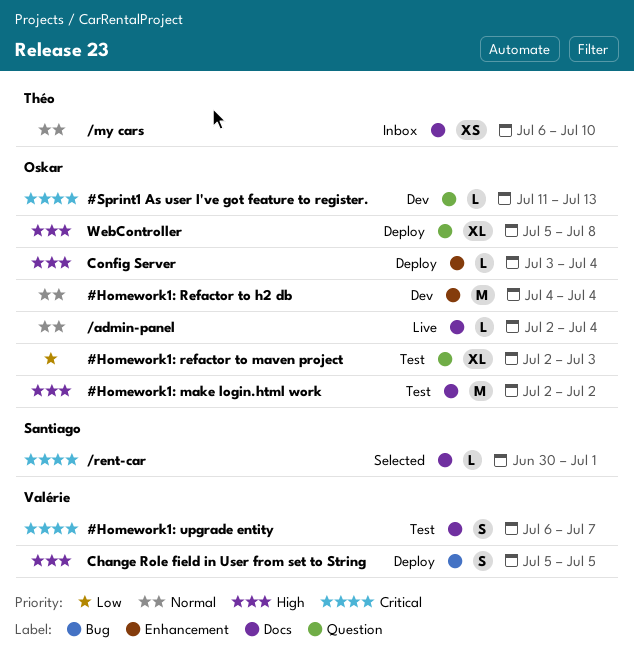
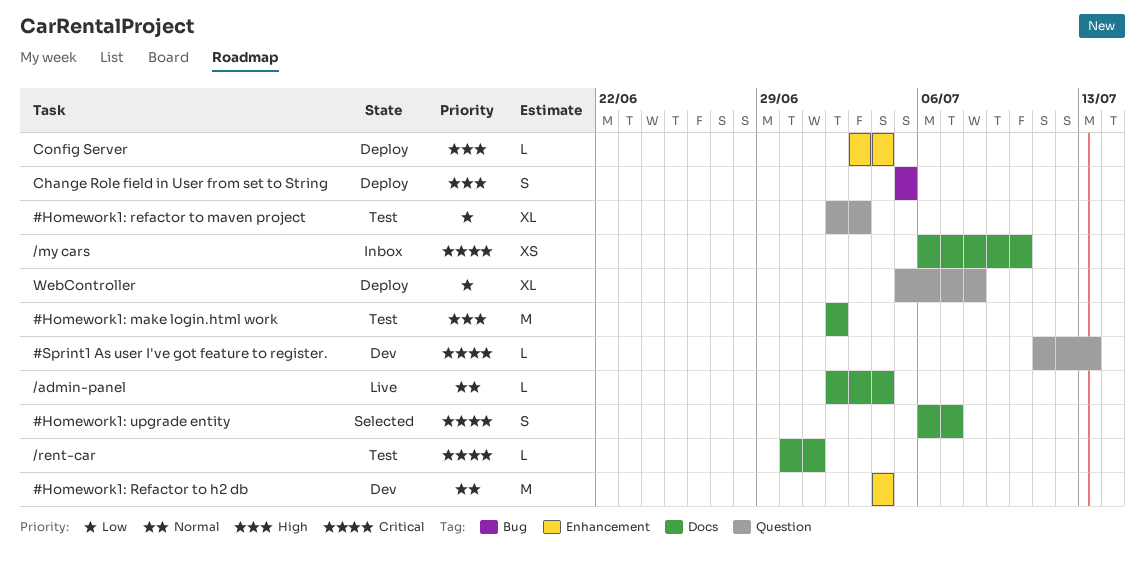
#Homework1: upgrade entity, status: Test -> Selected
/my cars, priority: Normal -> Critical
/rent-car, status: Selected -> Test
WebController, priority: High -> Low

